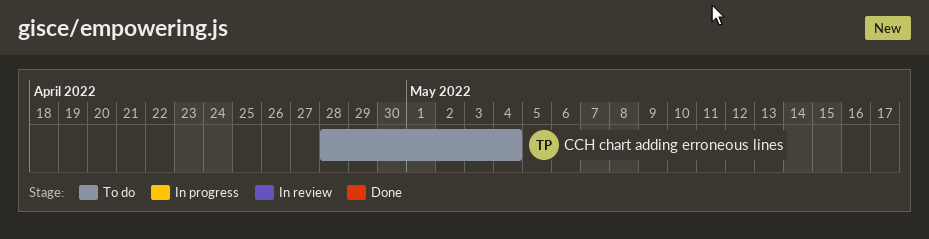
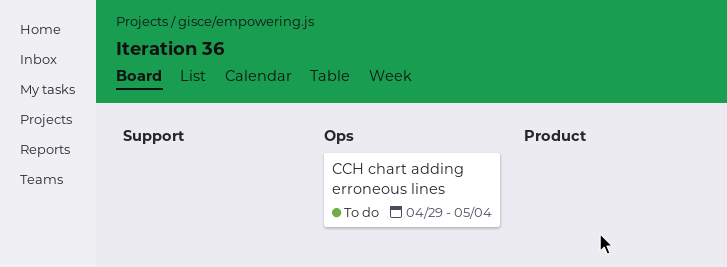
CCH chart adding erroneous lines, start: Apr 28 -> Apr 29

